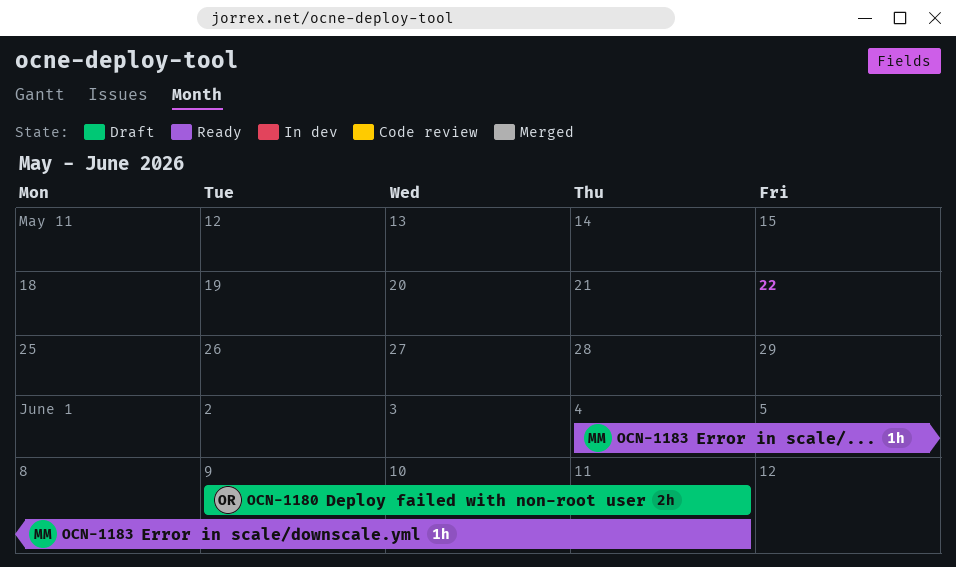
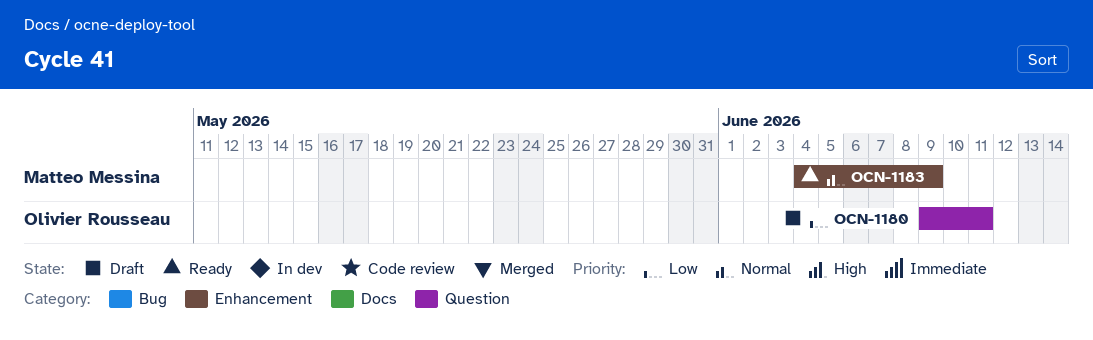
OCN-1183, due: Jun 11 -> Jun 9

